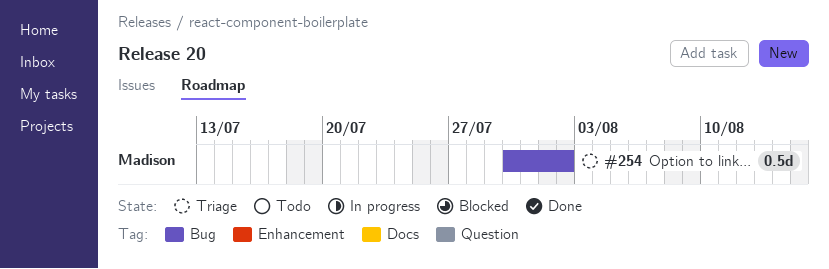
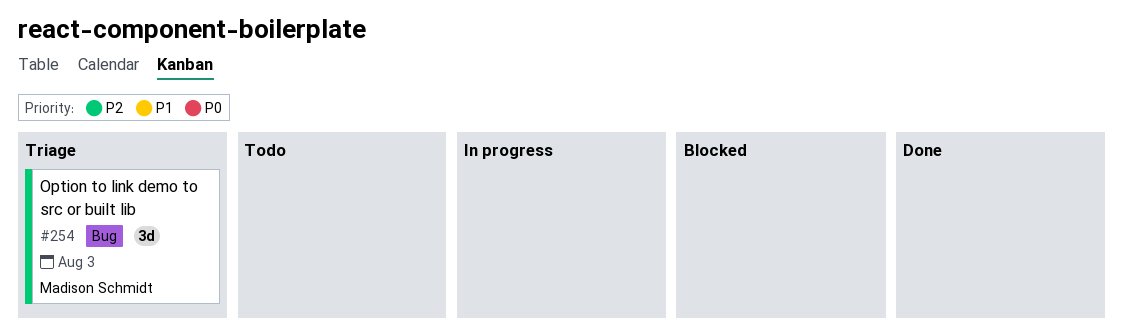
#254, estimate: 0.5d -> 3d
#254, due: Aug 2 -> Aug 3

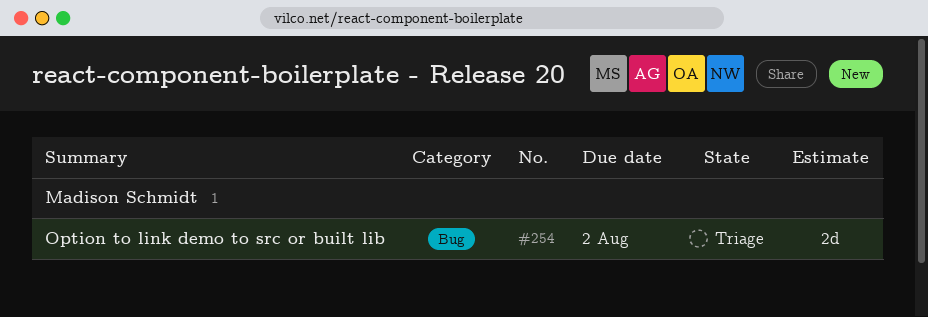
#254, estimate: 3d -> 2d
#254, due: Aug 3 -> Aug 2

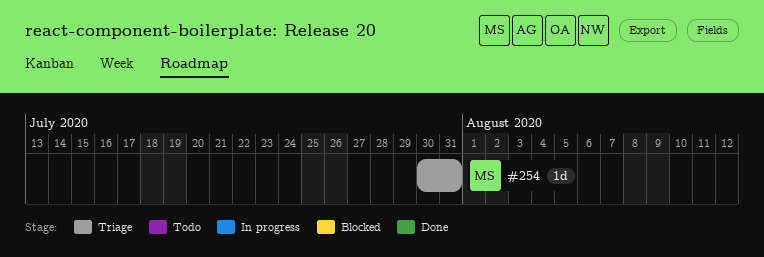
#254, estimate: 2d -> 1d
#254, due: Aug 2 -> Jul 31

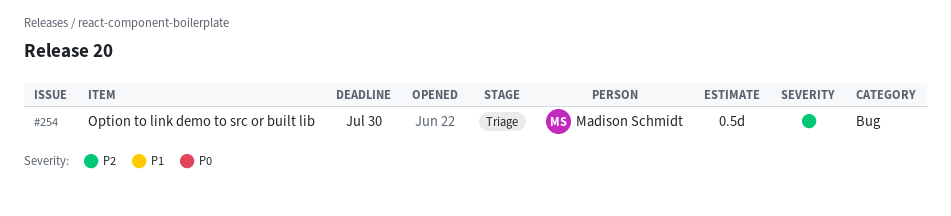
#254, estimate: 1d -> 0.5d
#254, due: Jul 31 -> Jul 30

